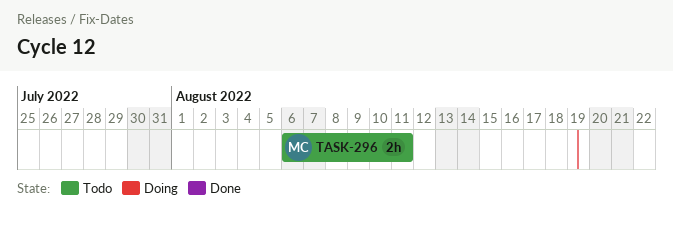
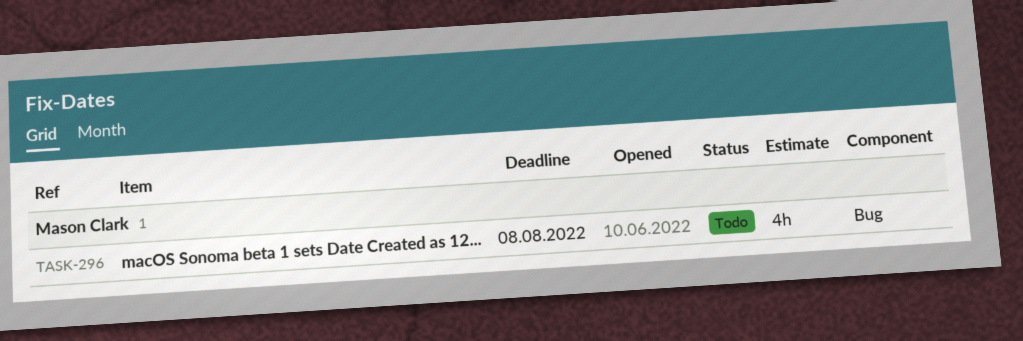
TASK-296, estimate: 2h -> 4h
TASK-296, due: Aug 11 -> Aug 8

